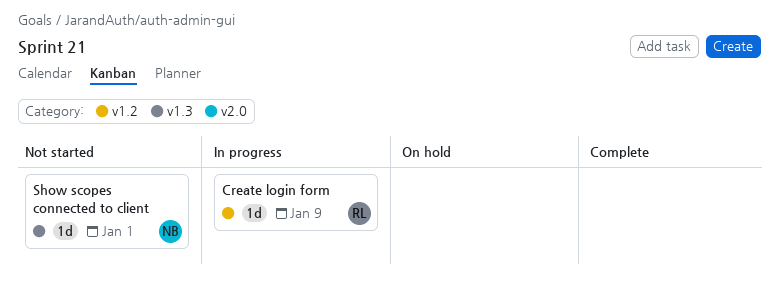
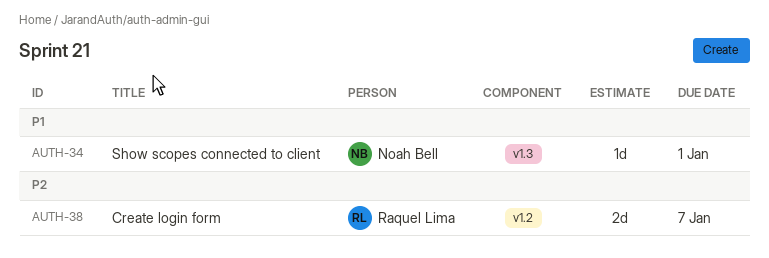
Create login form, estimate: 1d -> 2d
Create login form, due: Jan 9 -> Jan 7

